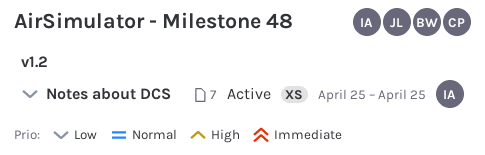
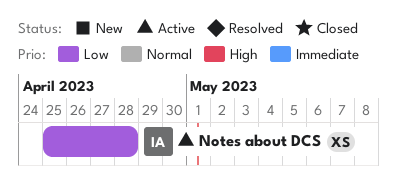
Notes about DCS, due: Apr 25 -> Apr 28

